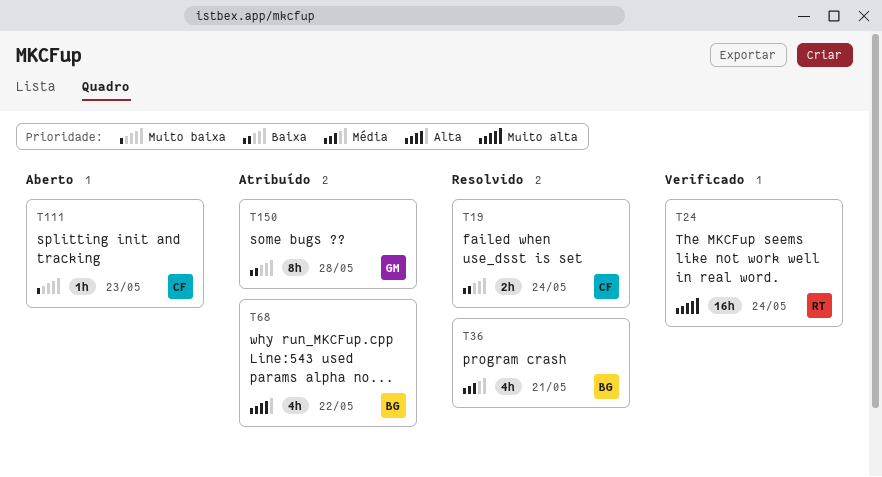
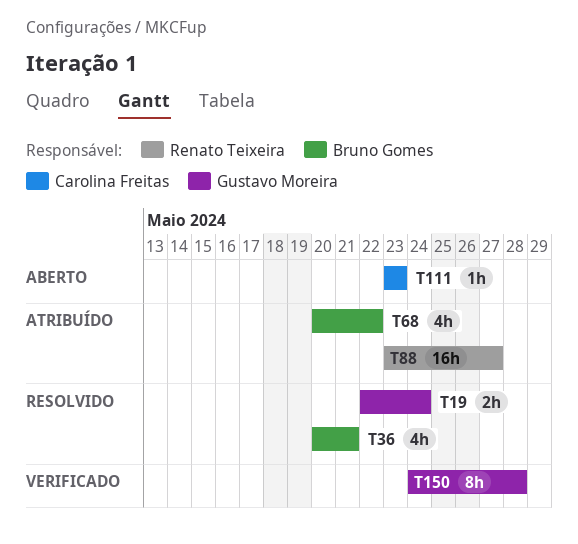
T19, owner: Carolina Freitas -> Gustavo Moreira
T24: present -> none
T88: none -> present
T150, status: Atribuído -> Verificado

